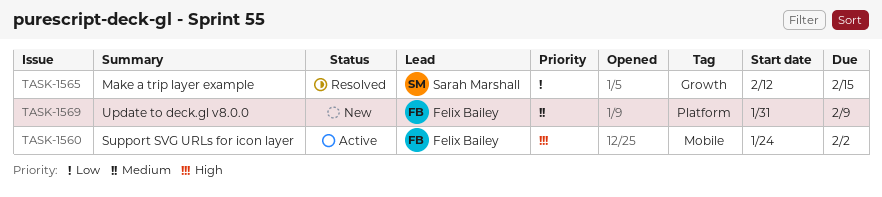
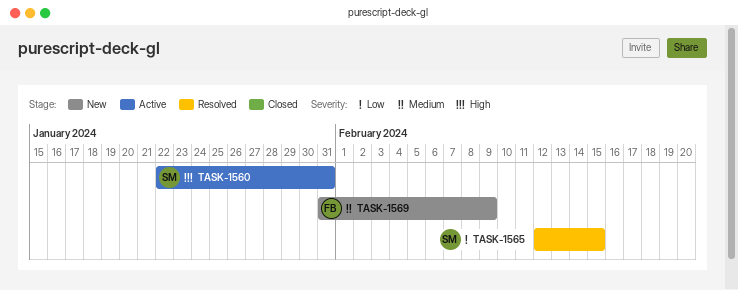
TASK-1560, owner: Felix Bailey -> Sarah Marshall
TASK-1560, start: Jan 24 -> Jan 22
TASK-1560, due: Feb 2 -> Jan 31

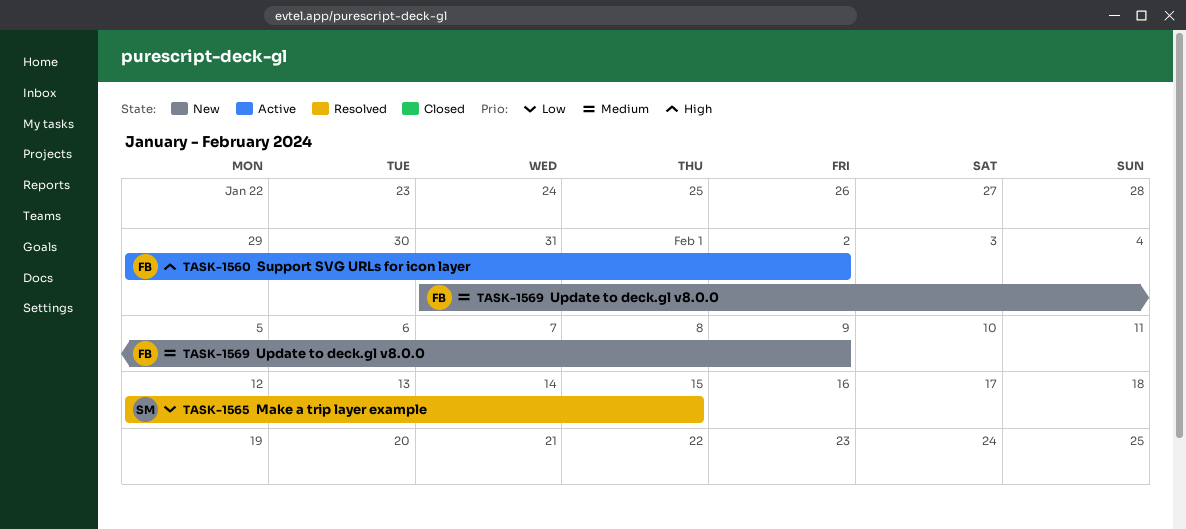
TASK-1560, owner: SM -> FB
TASK-1560, start: Jan 22 -> Jan 29
TASK-1560, due: Jan 31 -> Feb 2

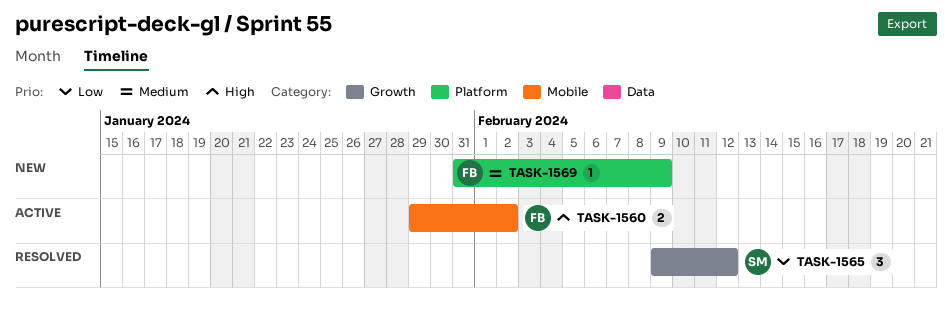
TASK-1565, start: Feb 12 -> Feb 9
TASK-1565, due: Feb 15 -> Feb 12

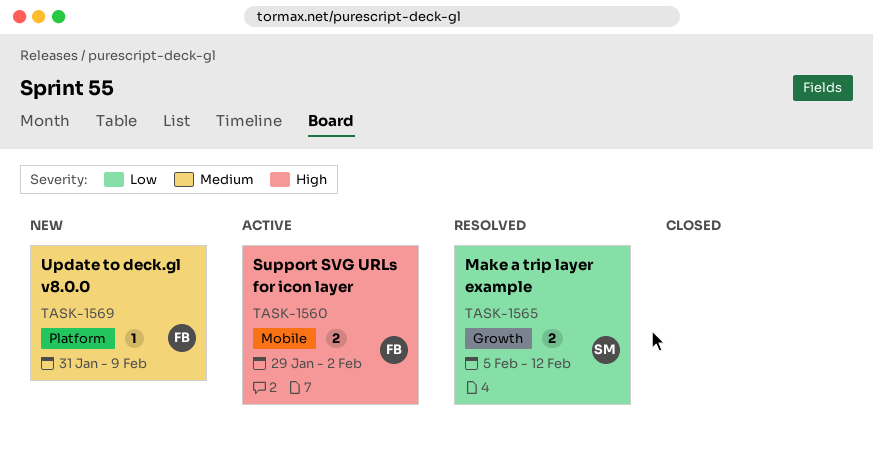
TASK-1565, estimate: 3 -> 2
TASK-1565, start: Feb 9 -> Feb 5

